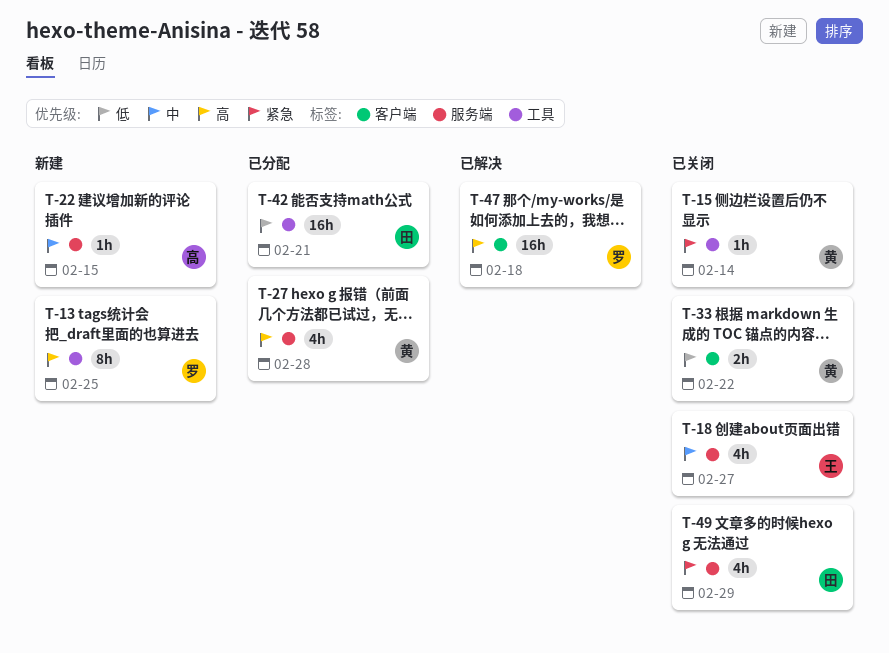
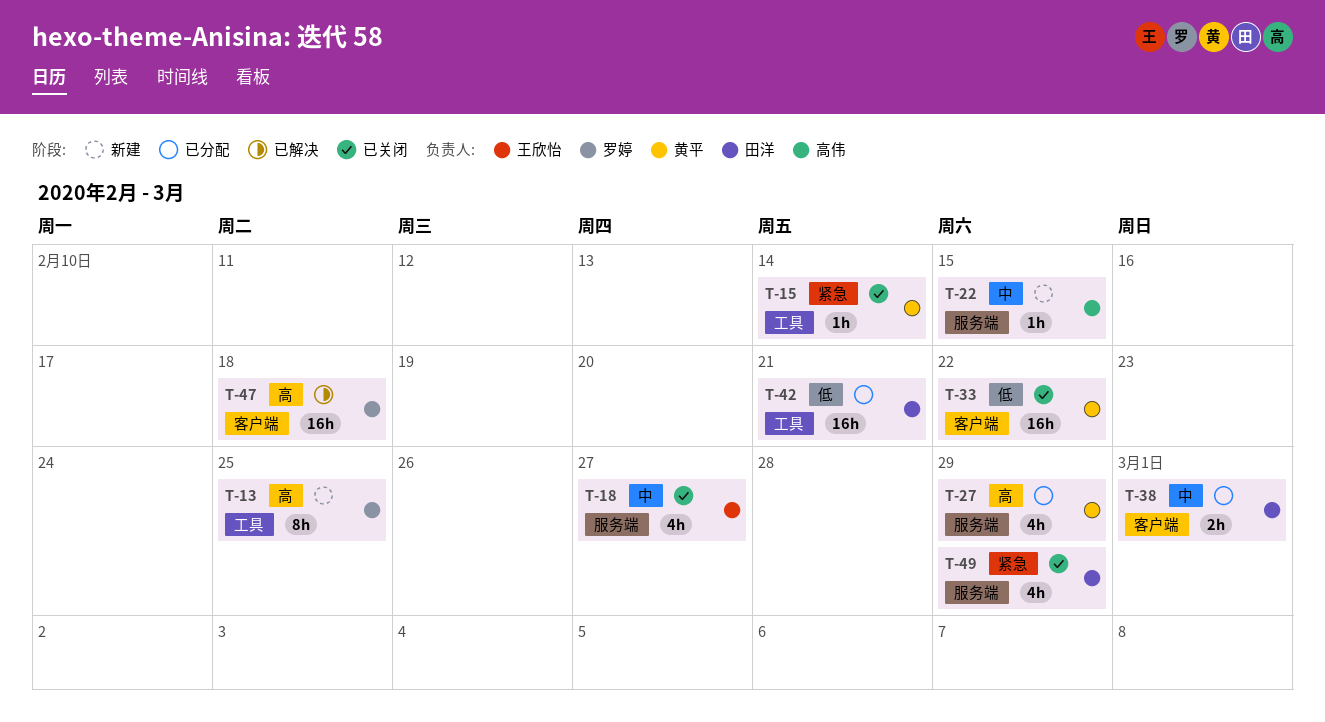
T-27, due: Feb 28 -> Feb 29
T-33, estimate: 2h -> 16h
T-38: none -> present

